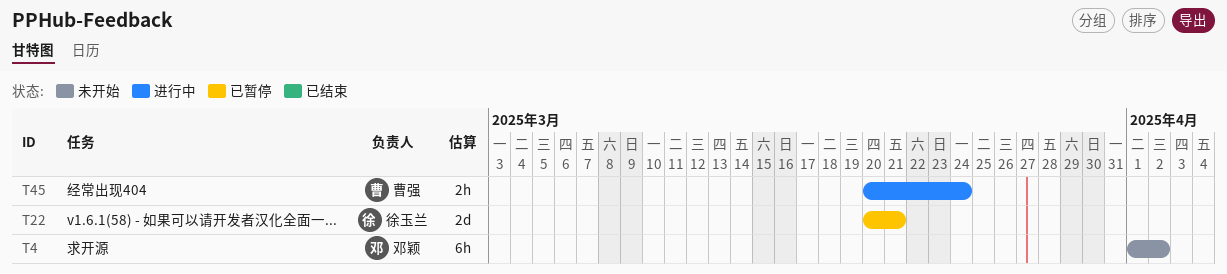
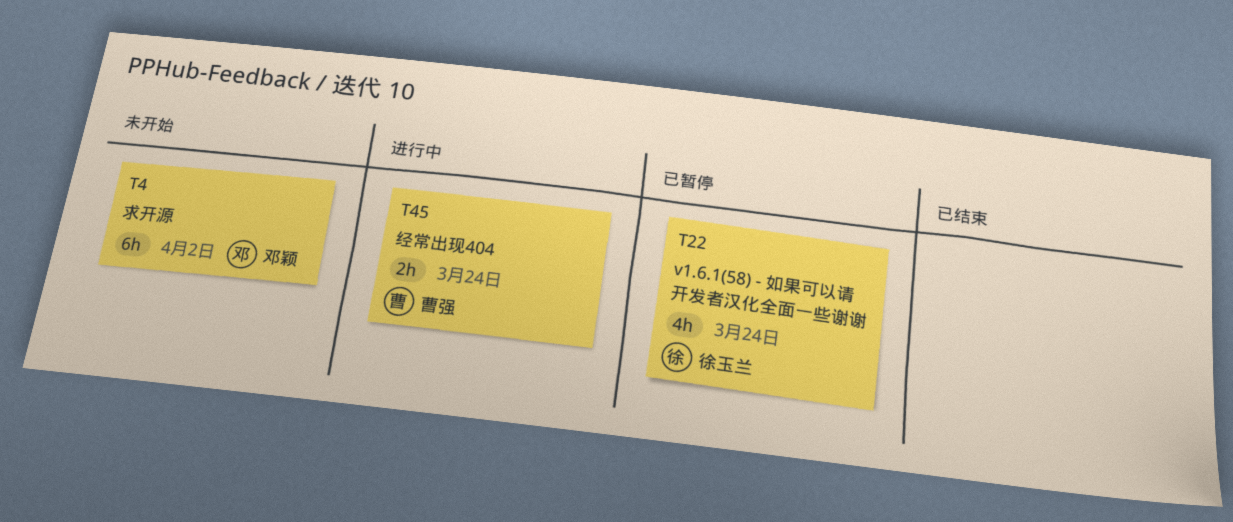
T22, estimate: 2d -> 4h
T22, due: Mar 21 -> Mar 24

